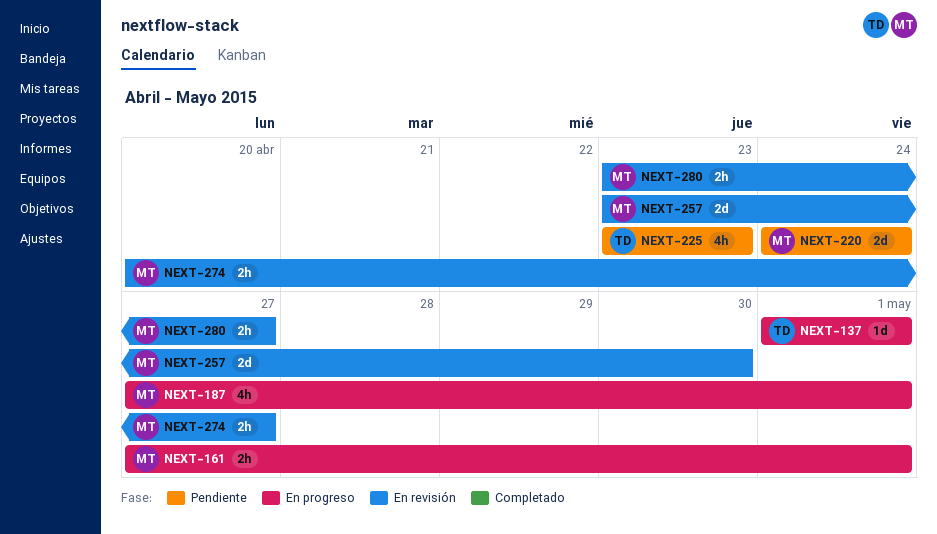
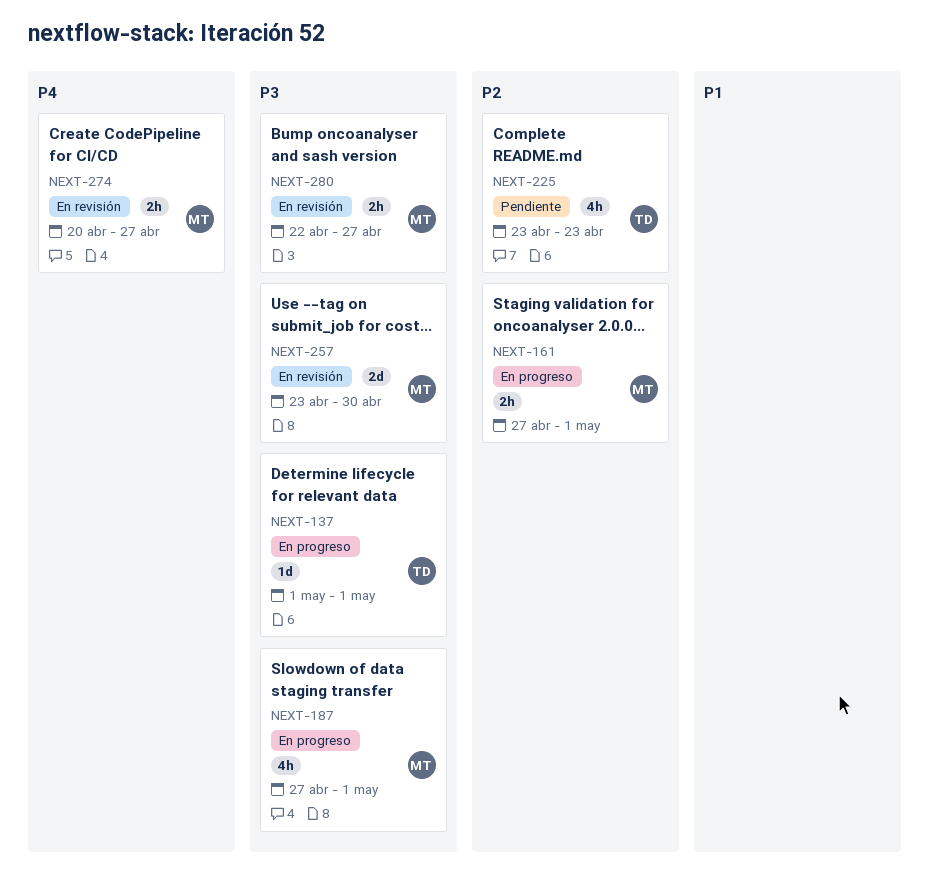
NEXT-220: present -> none
NEXT-280, start: Apr 23 -> Apr 22

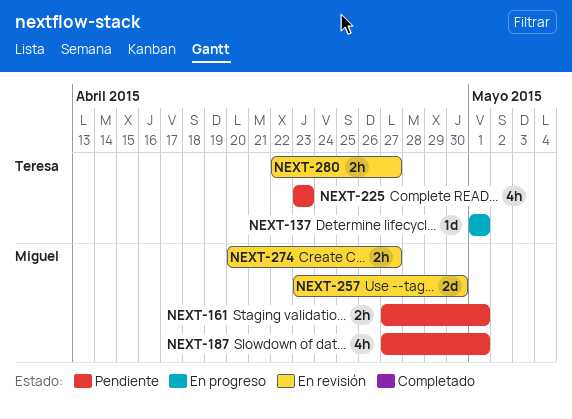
NEXT-161, status: En progreso -> Pendiente
NEXT-187, status: En progreso -> Pendiente
NEXT-280, owner: Miguel -> Teresa

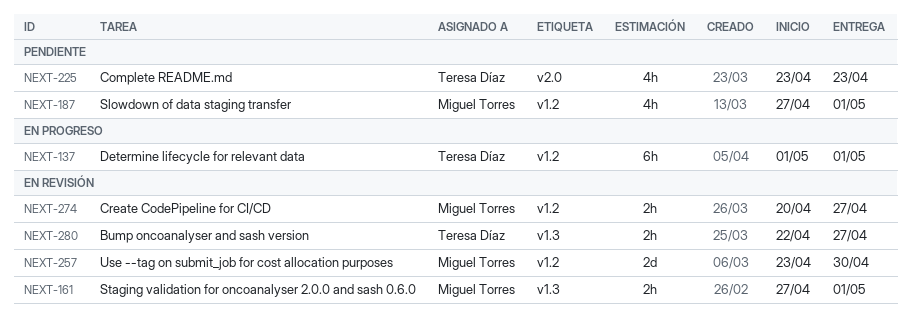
NEXT-137, estimate: 1d -> 6h
NEXT-161, status: Pendiente -> En revisión

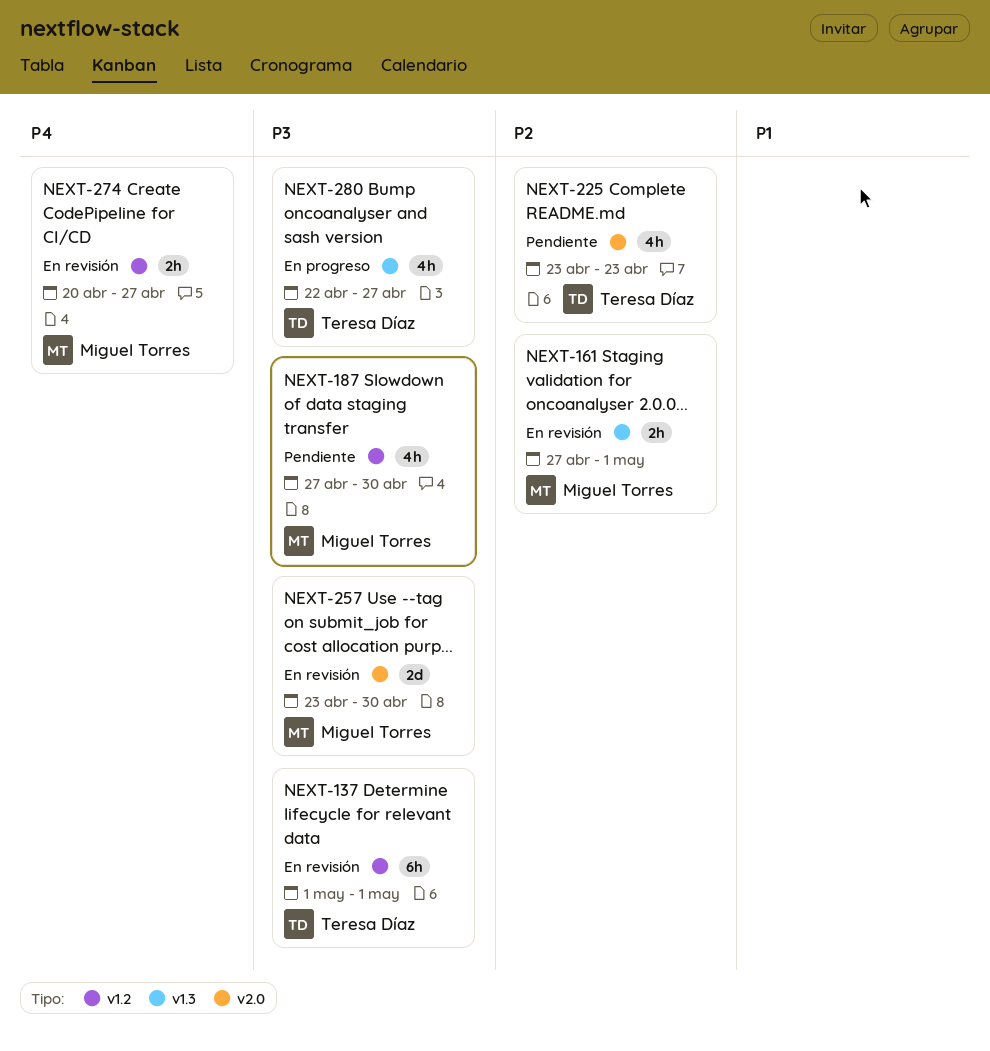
NEXT-137, status: En progreso -> En revisión
NEXT-187, due: May 1 -> Apr 30
NEXT-257, label: v1.2 -> v2.0
NEXT-280, status: En revisión -> En progreso
NEXT-280, estimate: 2h -> 4h

